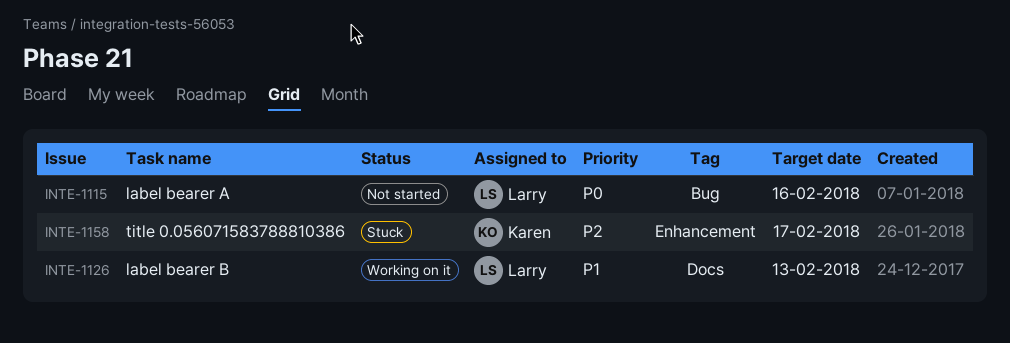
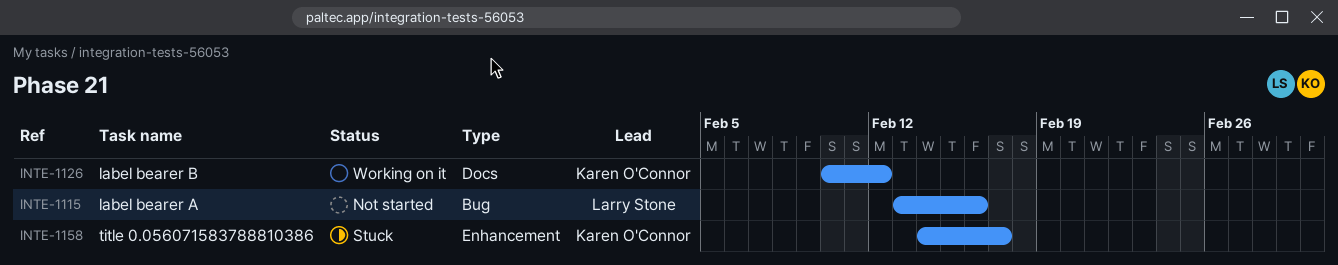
INTE-1126, owner: Larry Stone -> Karen O'Connor
INTE-1126, due: Feb 13 -> Feb 12

